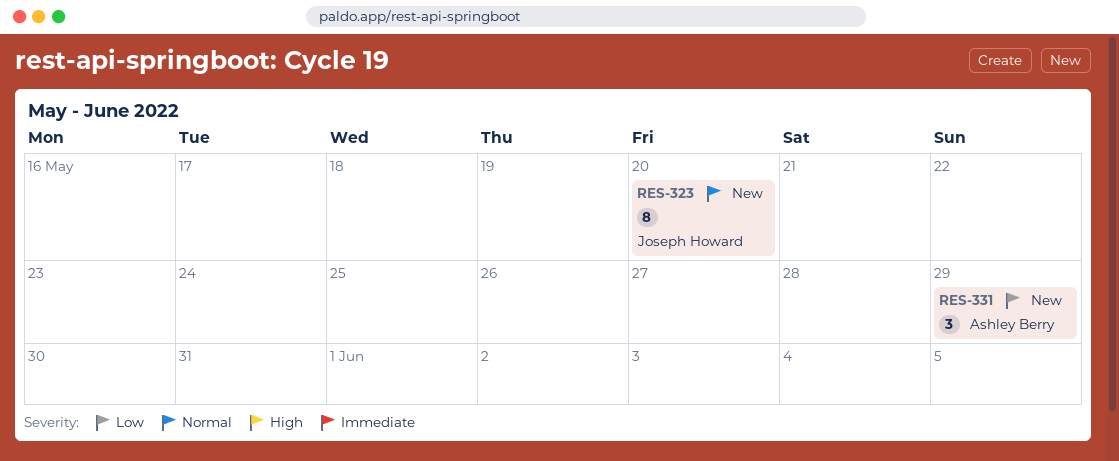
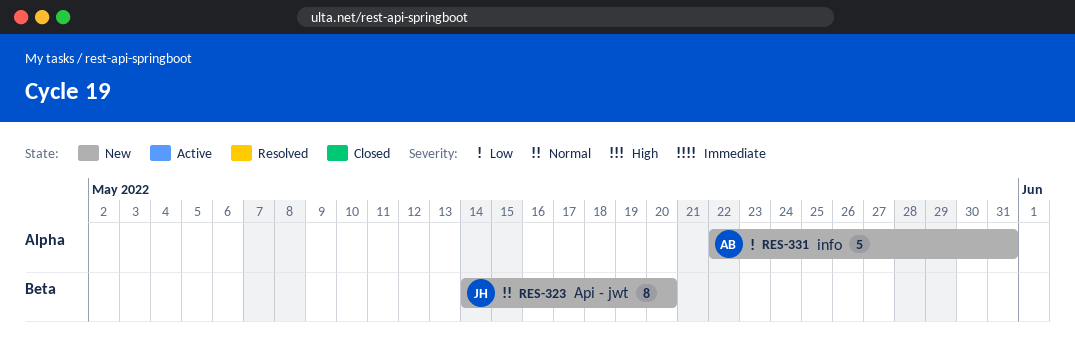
RES-331, estimate: 3 -> 5
RES-331, due: May 29 -> May 31

